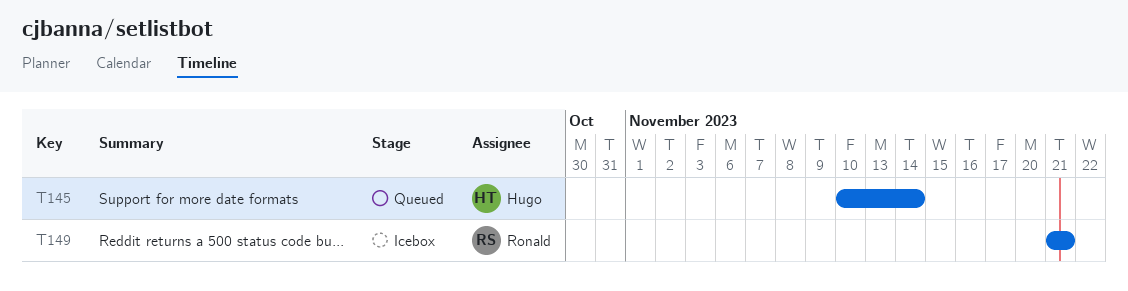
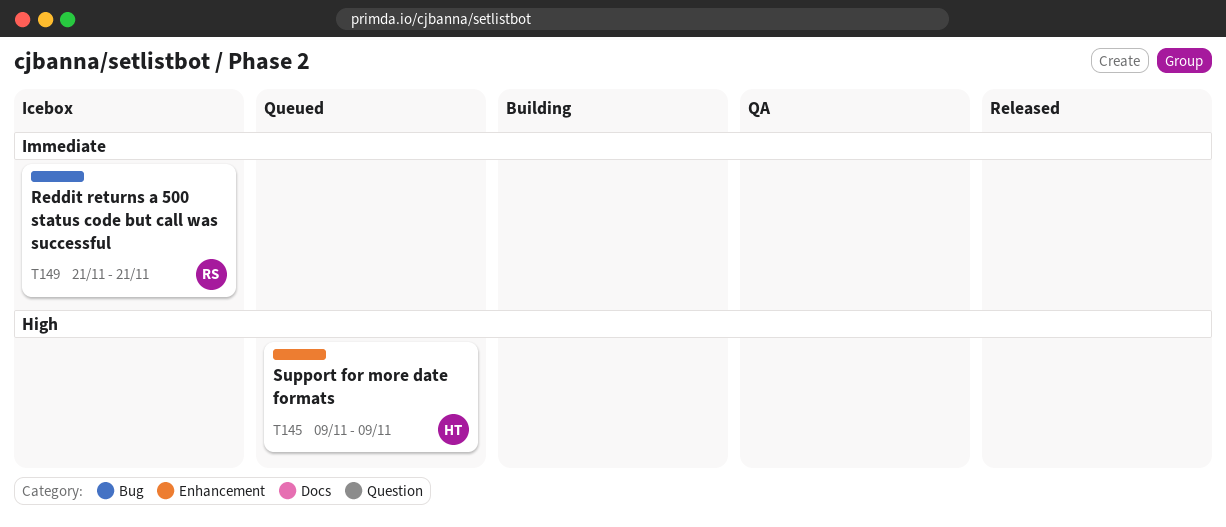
T145, start: Nov 10 -> Nov 9
T145, due: Nov 14 -> Nov 9

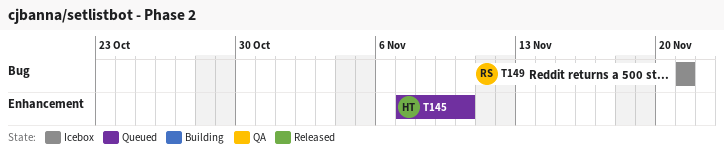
T145, start: Nov 9 -> Nov 7
T145, due: Nov 9 -> Nov 10

